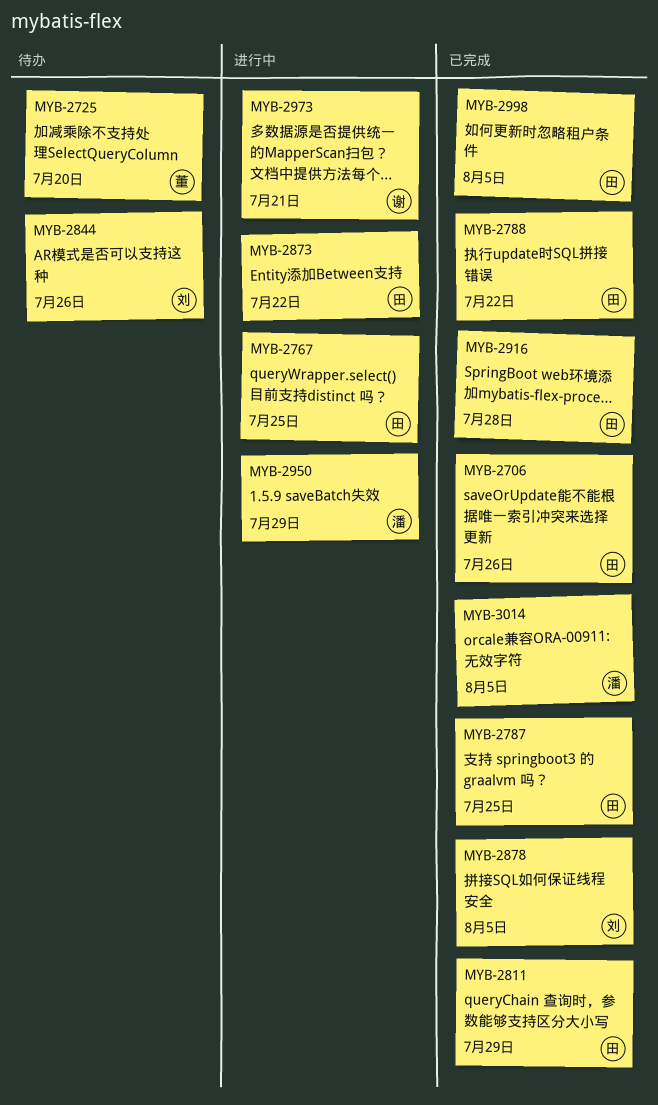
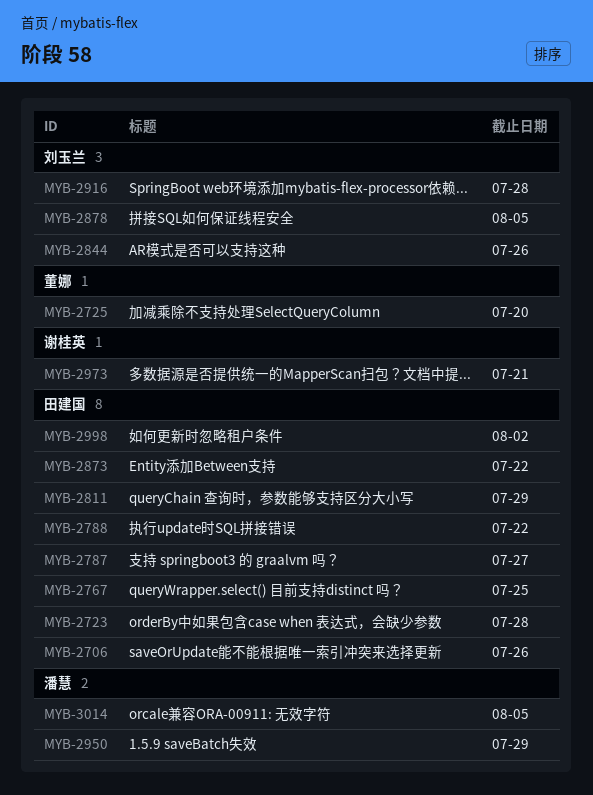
MYB-2723: none -> present
MYB-2787, due: Jul 25 -> Jul 27
MYB-2916, owner: 田建国 -> 刘玉兰
MYB-2998, due: Aug 5 -> Aug 2

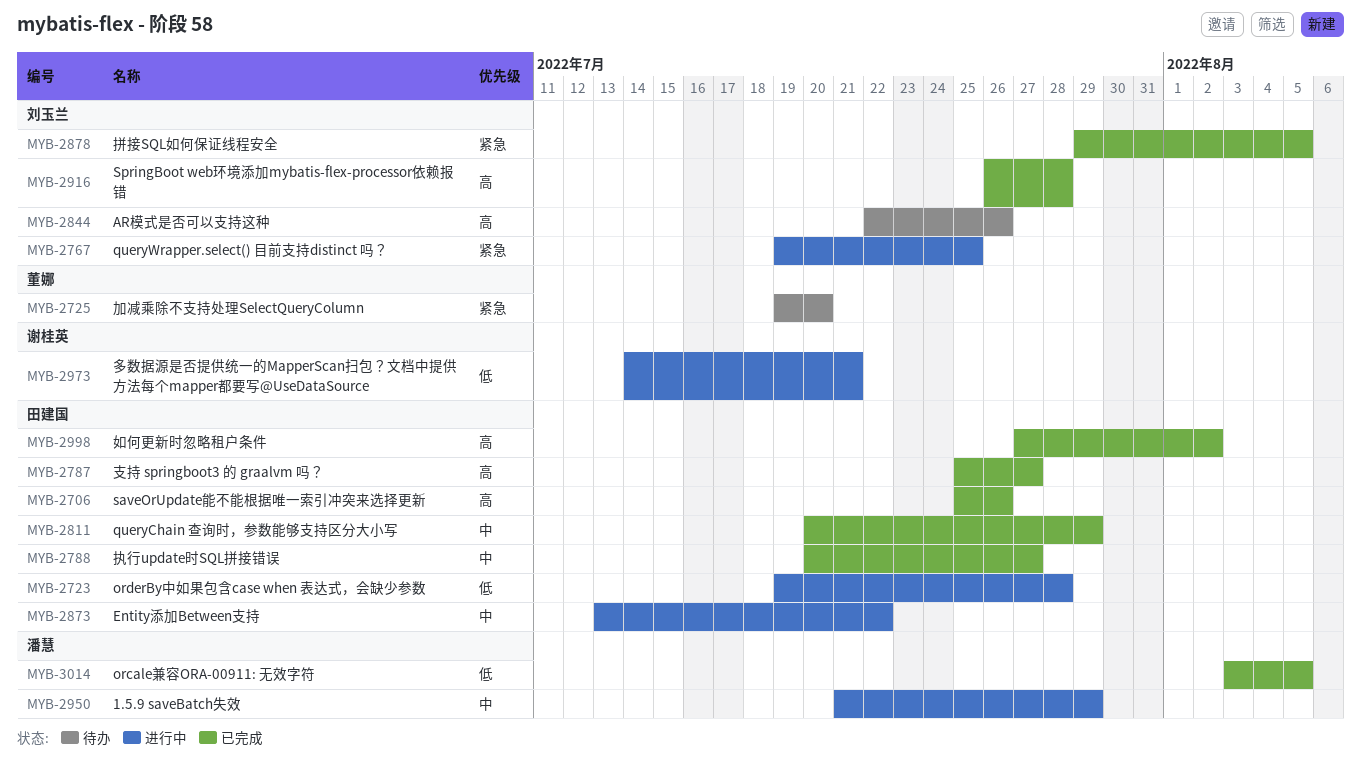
MYB-2767, owner: 田建国 -> 刘玉兰
MYB-2788, due: Jul 22 -> Jul 27

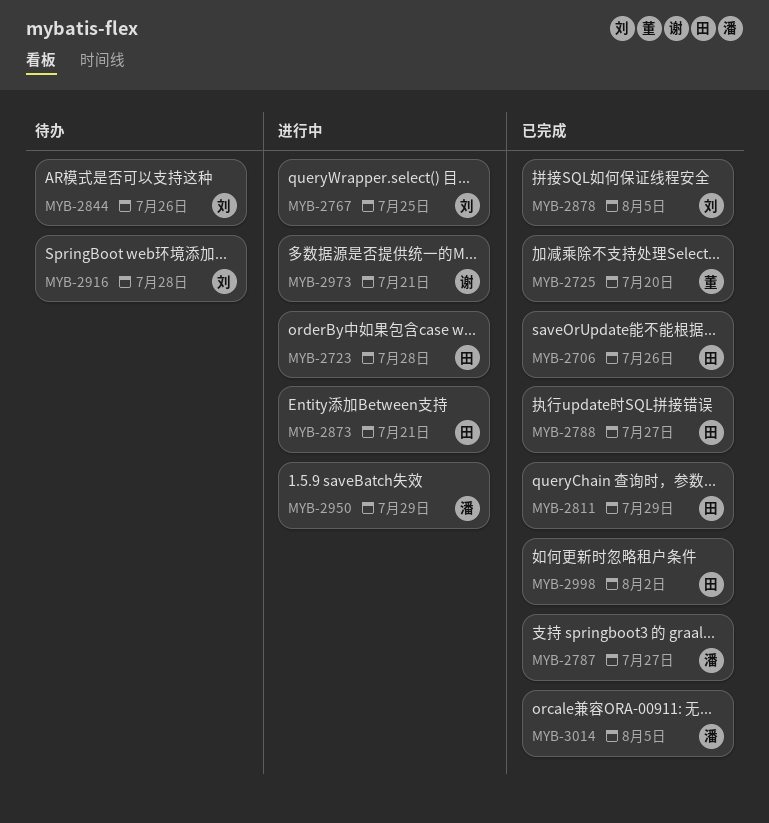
MYB-2725, status: 待办 -> 已完成
MYB-2787, owner: 田建国 -> 潘慧
MYB-2873, due: Jul 22 -> Jul 21
MYB-2916, status: 已完成 -> 待办

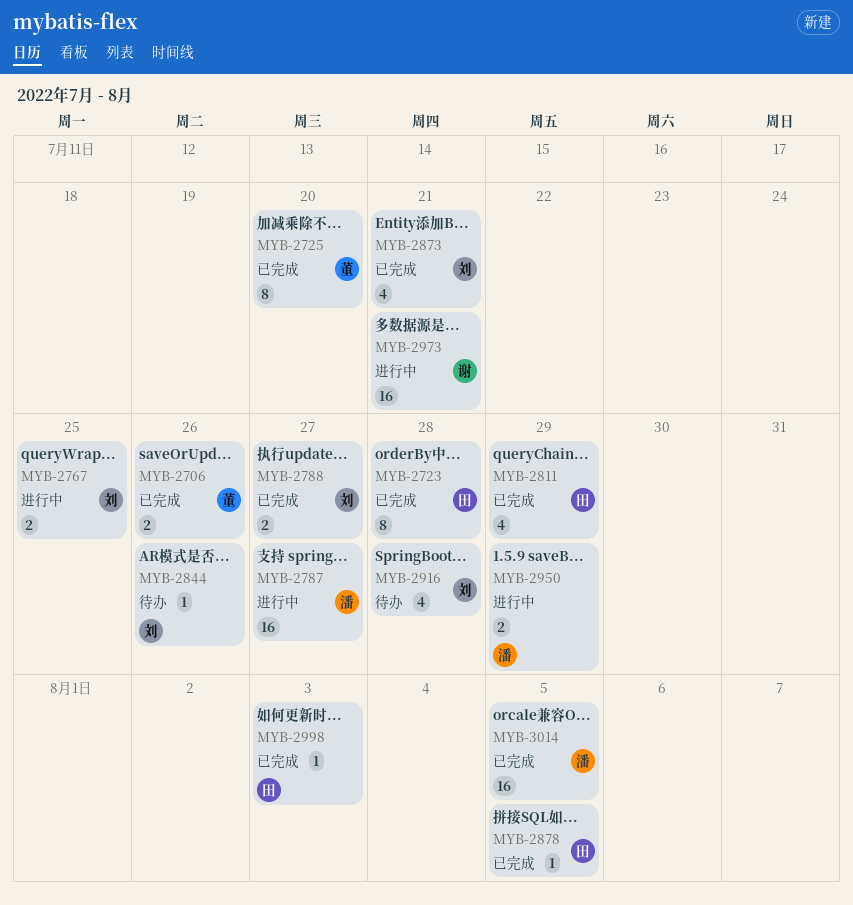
MYB-2706, owner: 田 -> 董
MYB-2723, status: 进行中 -> 已完成
MYB-2787, status: 已完成 -> 进行中
MYB-2788, owner: 田 -> 刘
MYB-2873, status: 进行中 -> 已完成
MYB-2873, owner: 田 -> 刘
MYB-2878, owner: 刘 -> 田
MYB-2998, due: Aug 2 -> Aug 3

